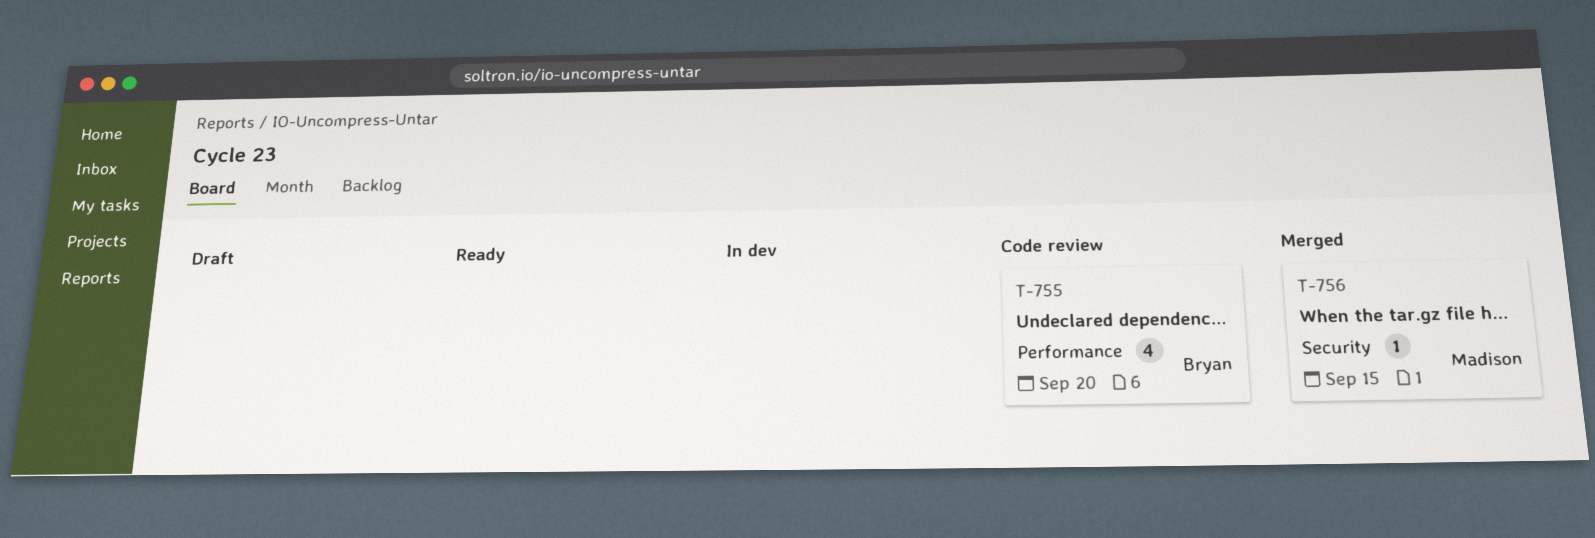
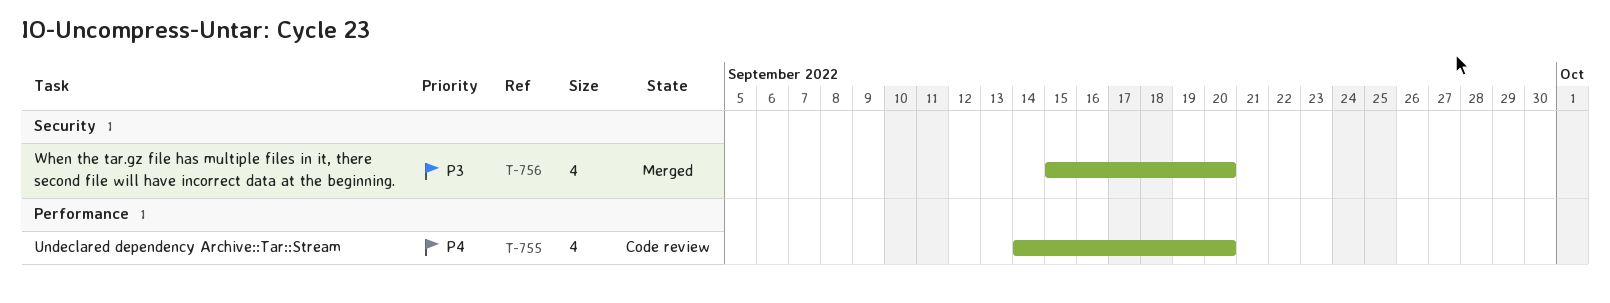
T-756, estimate: 1 -> 4
T-756, due: Sep 15 -> Sep 20

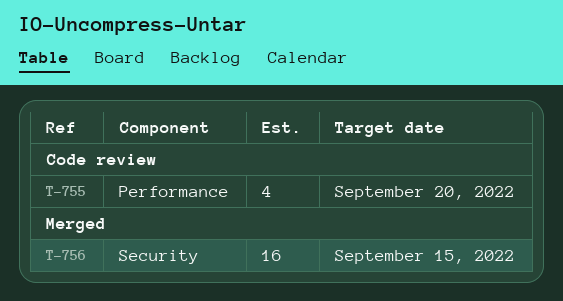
T-756, estimate: 4 -> 16
T-756, due: Sep 20 -> Sep 15

